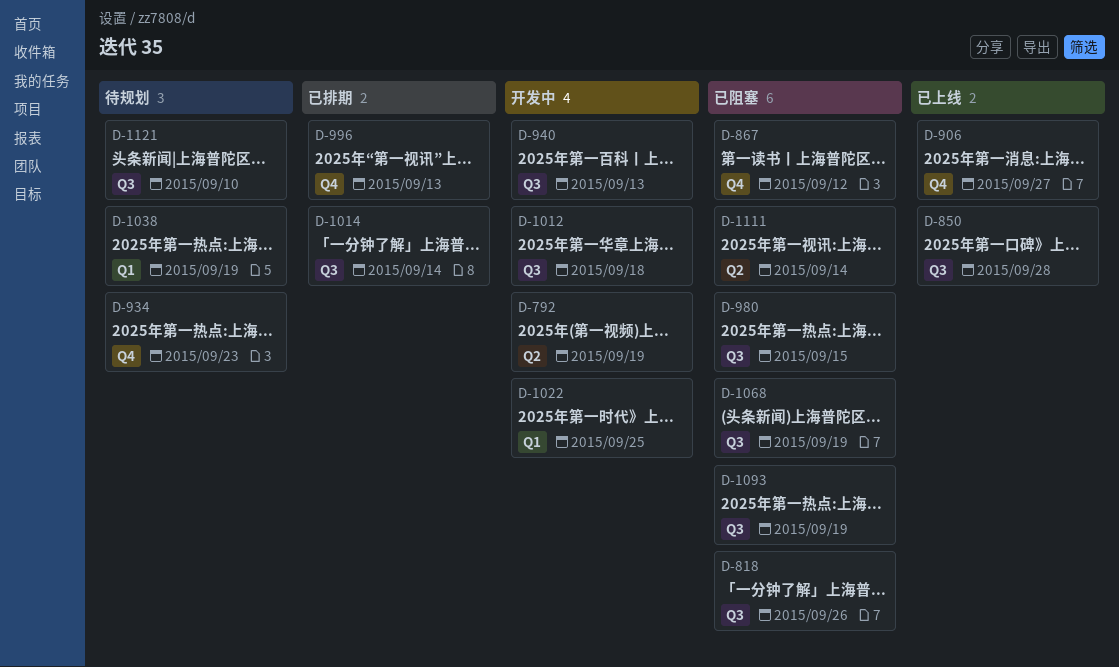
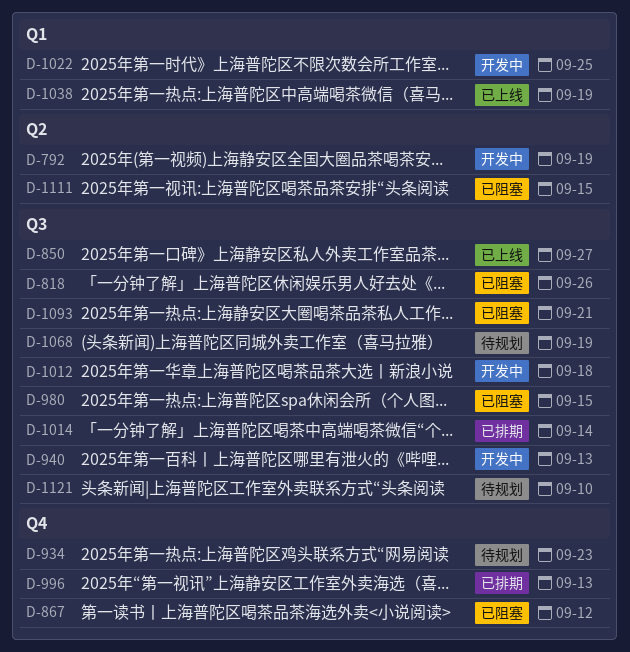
D-850, due: Sep 28 -> Sep 27
D-906: present -> none
D-1038, status: 待规划 -> 已上线
D-1068, status: 已阻塞 -> 待规划
D-1093, due: Sep 19 -> Sep 21
D-1111, due: Sep 14 -> Sep 15

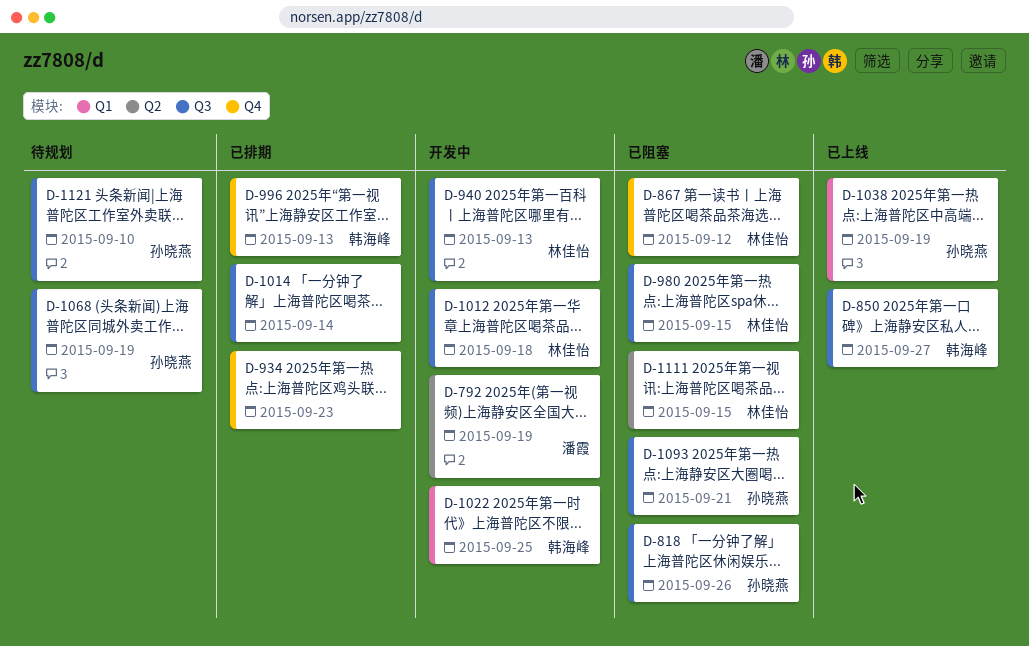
D-934, status: 待规划 -> 已排期

